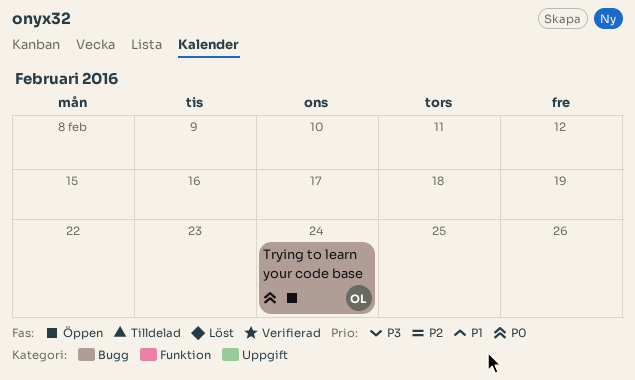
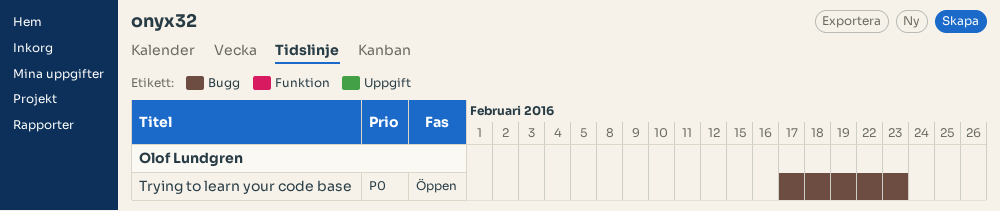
Trying to learn your code base, due: Feb 24 -> Feb 23

